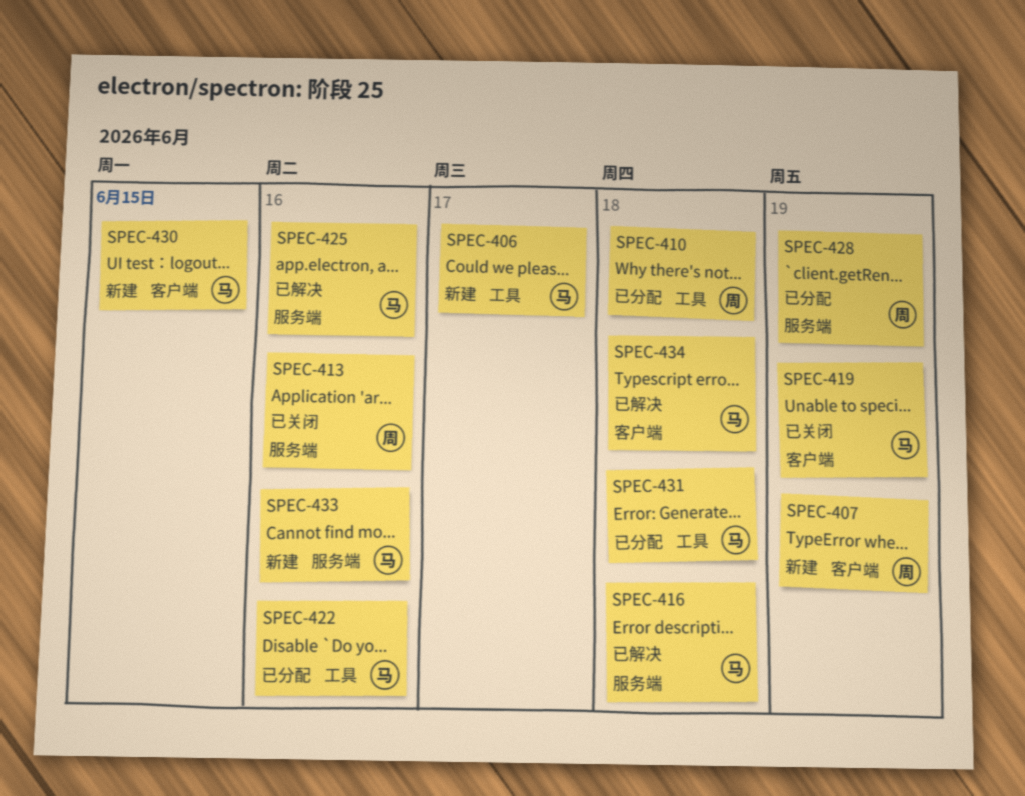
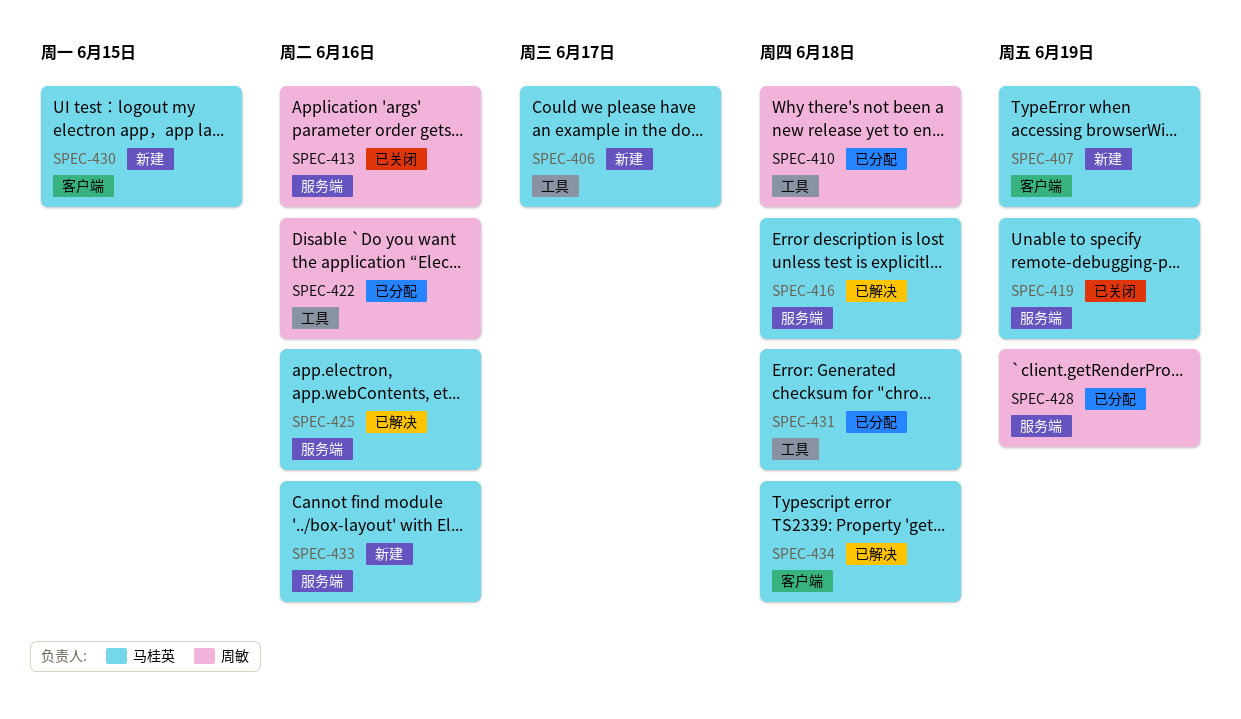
SPEC-407, owner: 周敏 -> 马桂英
SPEC-419, label: 客户端 -> 服务端
SPEC-422, owner: 马桂英 -> 周敏

